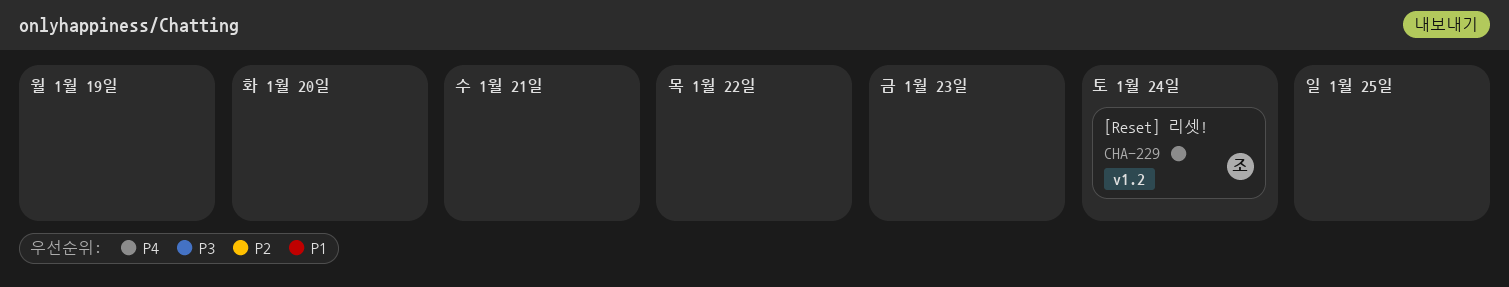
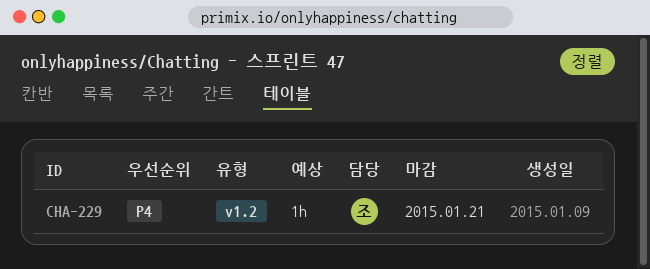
CHA-229, due: Jan 24 -> Jan 21

